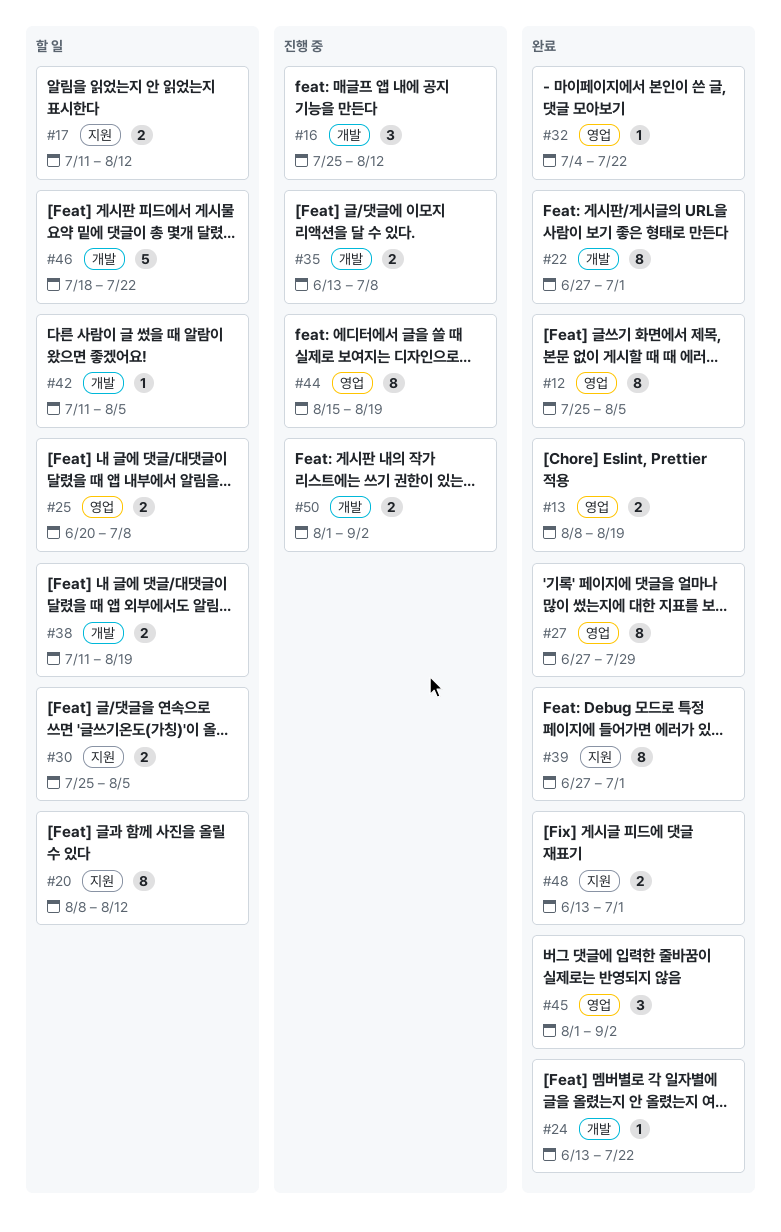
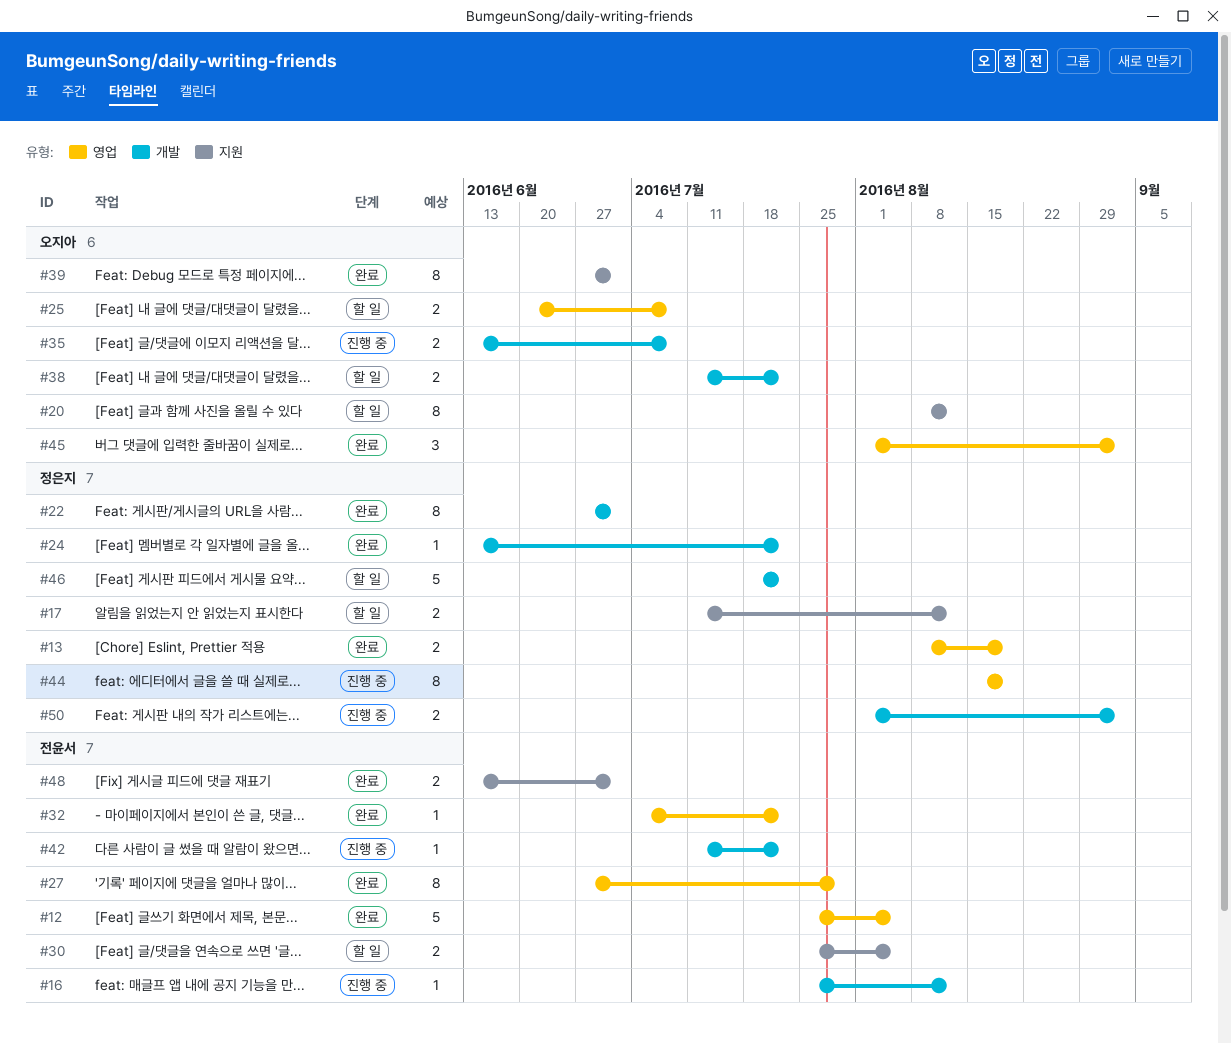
#12, estimate: 8 -> 5
#16, estimate: 3 -> 1
#38, due: Aug 19 -> Jul 22
#42, status: 할 일 -> 진행 중
#42, due: Aug 5 -> Jul 22

